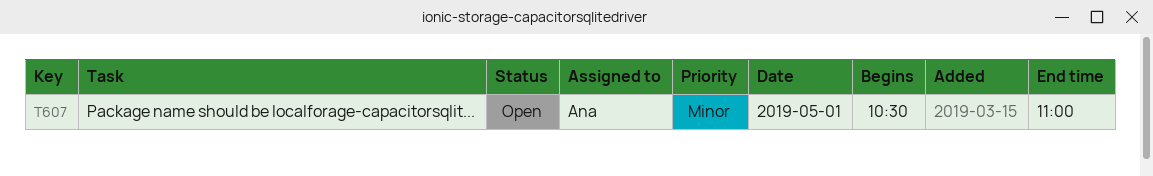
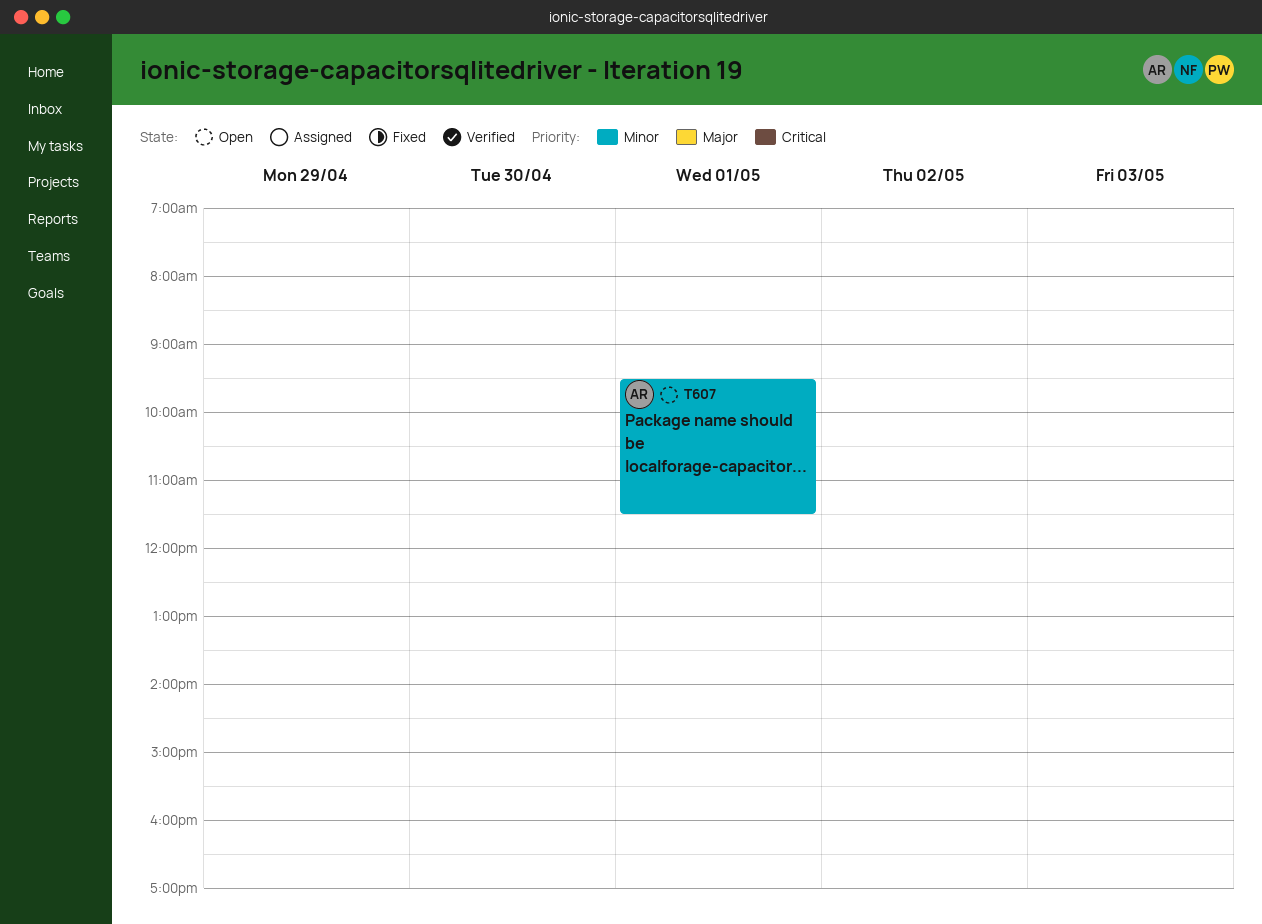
T607, begins: 10:30 -> 09:30
T607, ends: 11:00 -> 11:30

